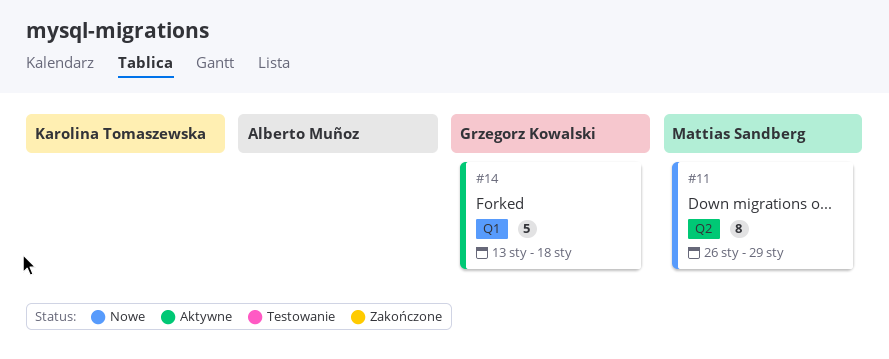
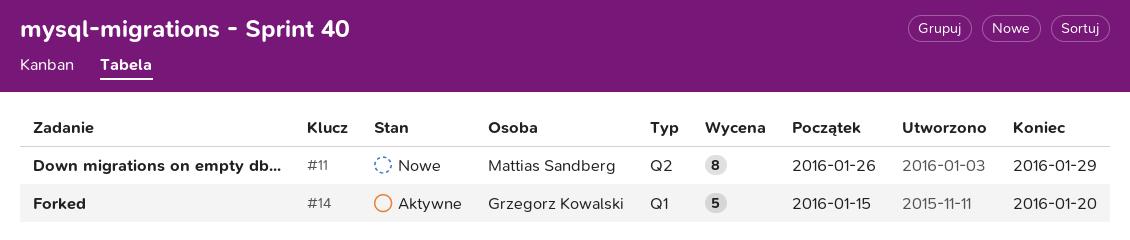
#14, start: Jan 13 -> Jan 15
#14, due: Jan 18 -> Jan 20

